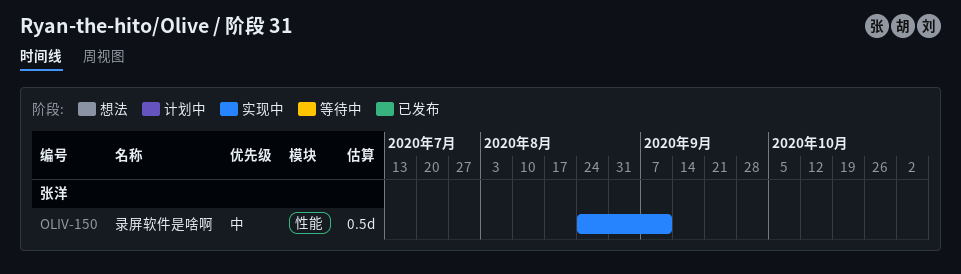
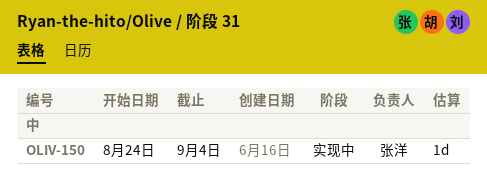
OLIV-150, estimate: 0.5d -> 1d
OLIV-150, due: Sep 11 -> Sep 4

